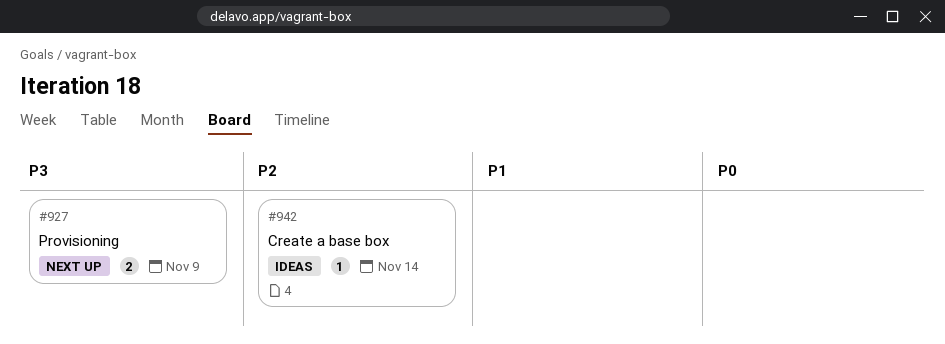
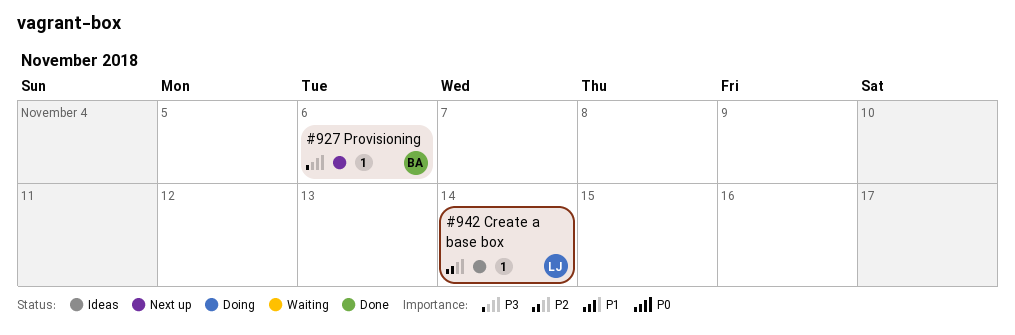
#927, estimate: 2 -> 1
#927, due: Nov 9 -> Nov 6

